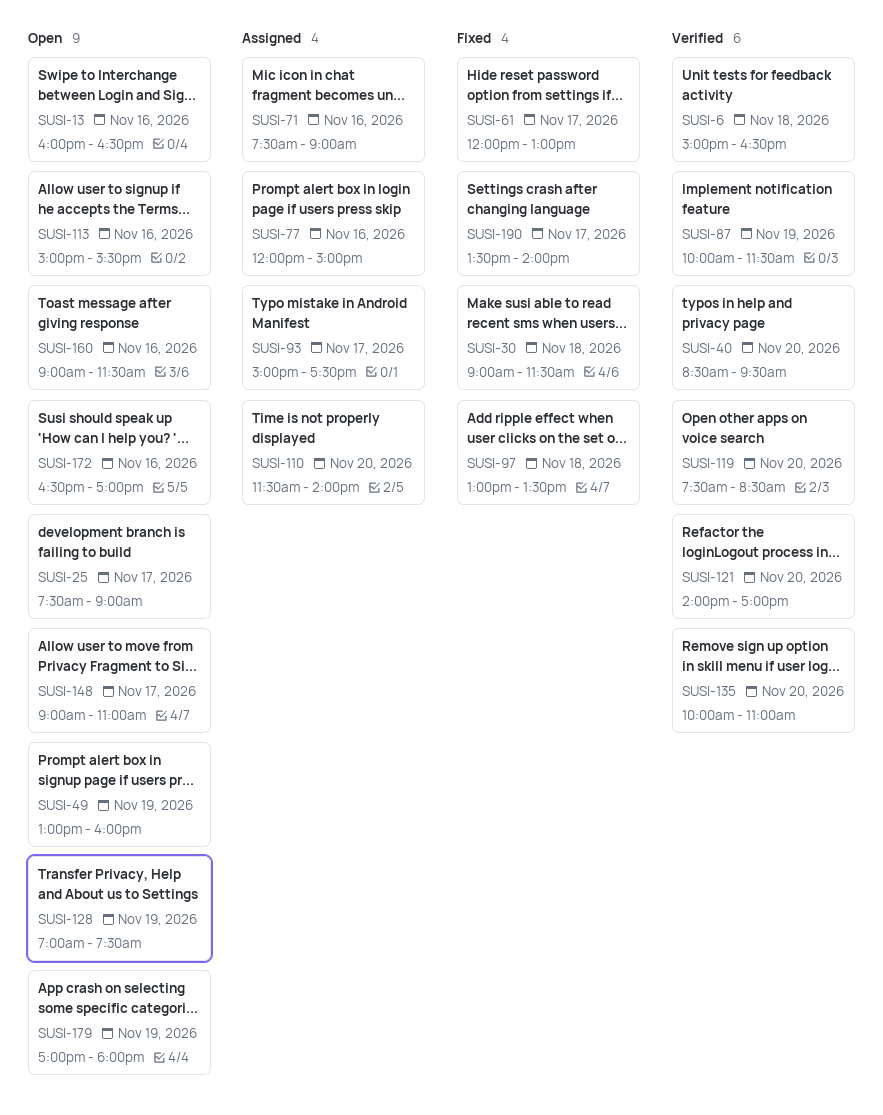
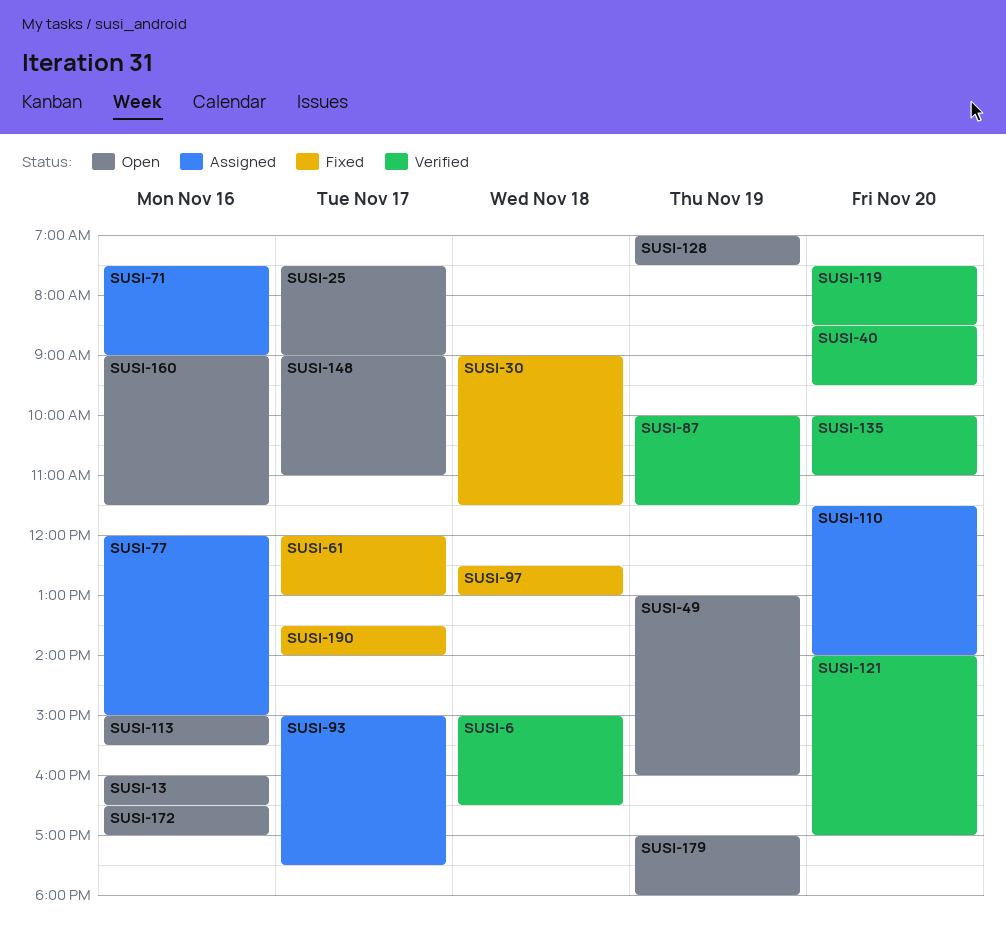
SUSI-97, begins: 13:00 -> 12:30
SUSI-97, ends: 13:30 -> 13:00

